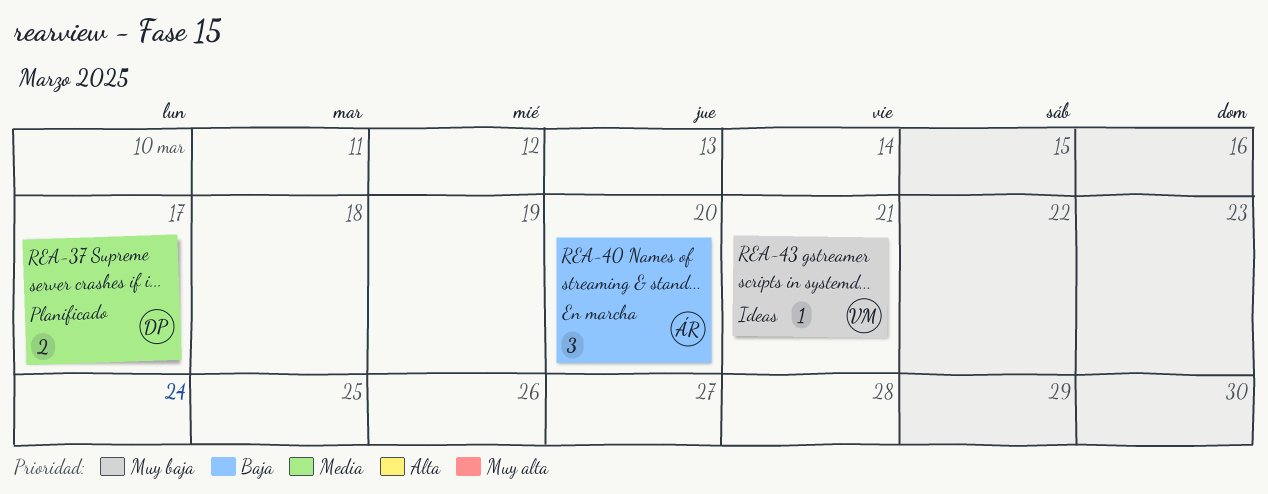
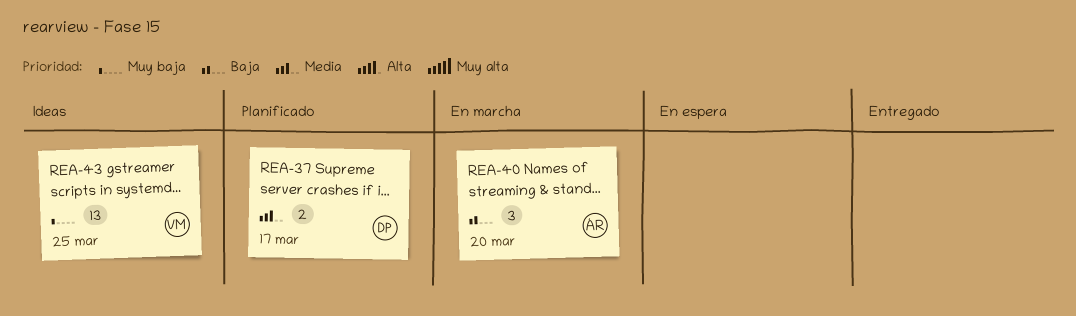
REA-43, estimate: 1 -> 13
REA-43, due: Mar 21 -> Mar 25

